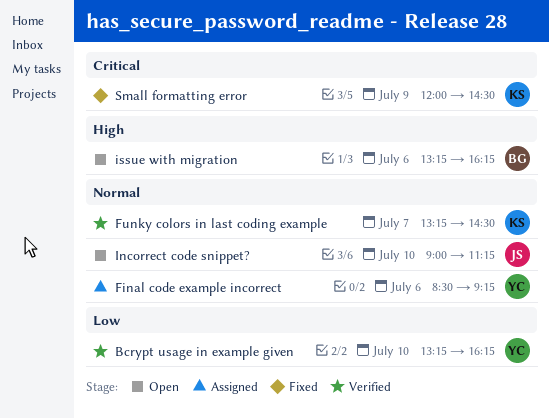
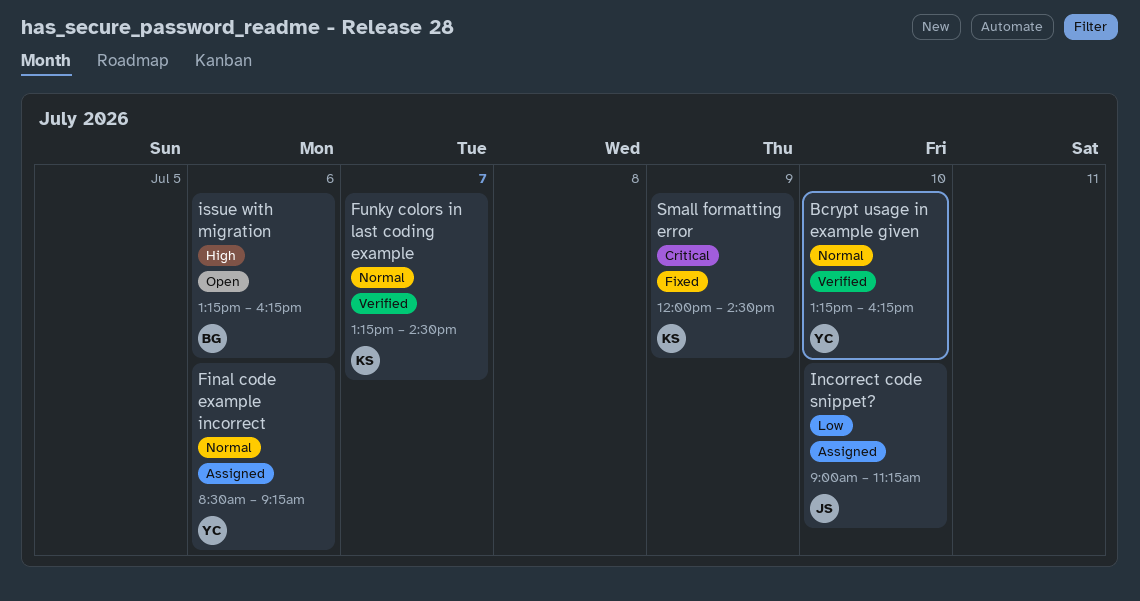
Bcrypt usage in example given, priority: Low -> Normal
Incorrect code snippet?, status: Open -> Assigned
Incorrect code snippet?, priority: Normal -> Low

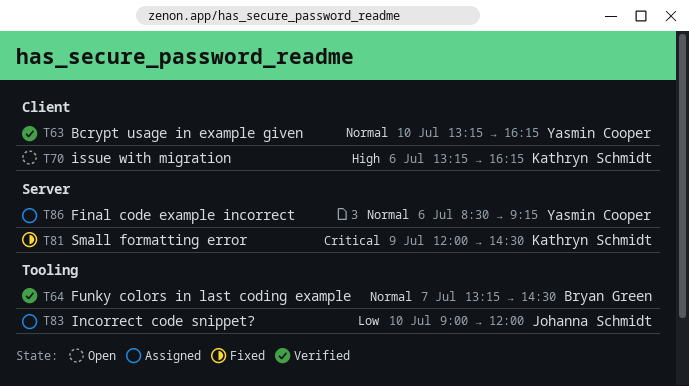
Funky colors in last coding example, owner: Kathryn Schmidt -> Bryan Green
Incorrect code snippet?, ends: 11:15 -> 12:00
issue with migration, owner: Bryan Green -> Kathryn Schmidt

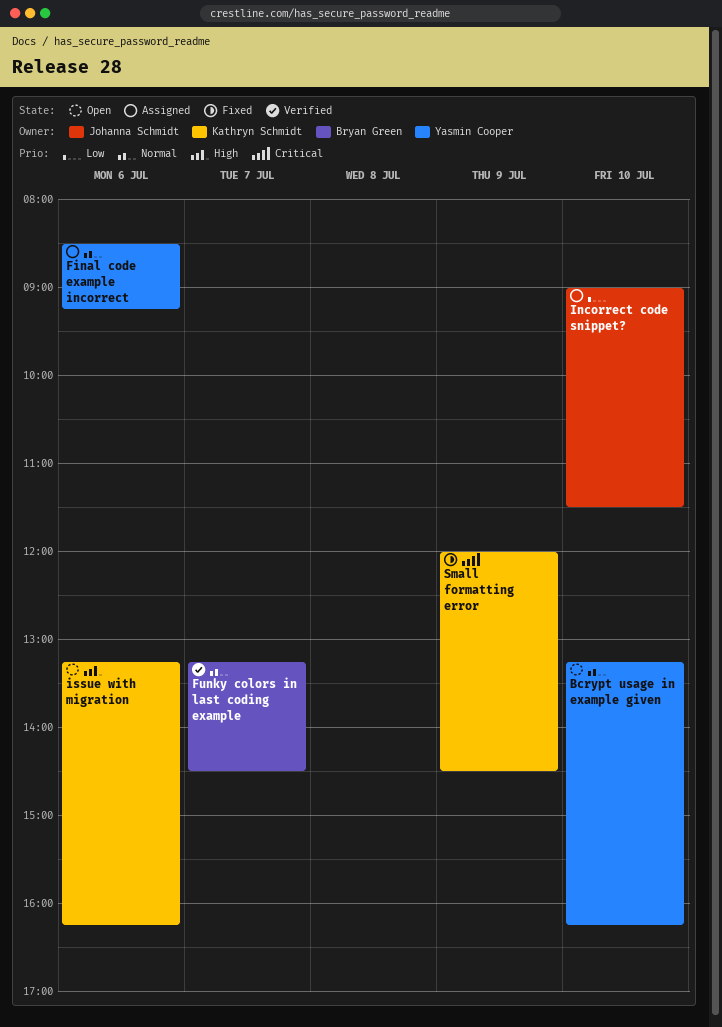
Bcrypt usage in example given, status: Verified -> Open
Incorrect code snippet?, ends: 12:00 -> 11:30

